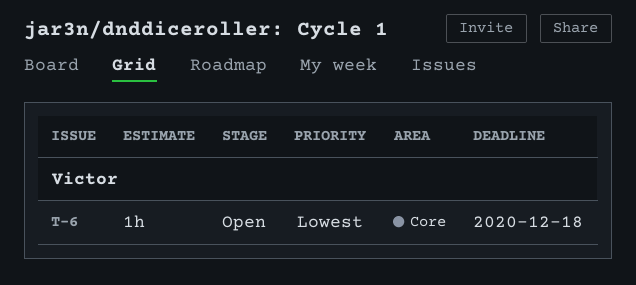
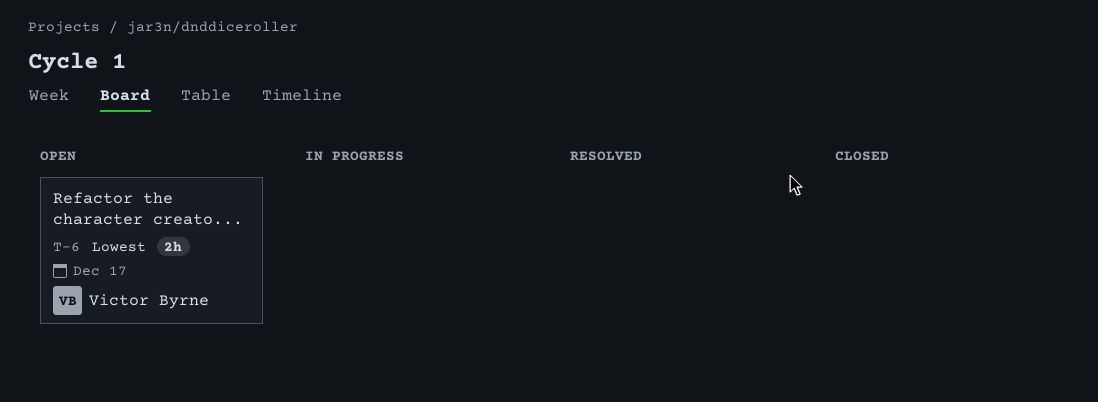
T-6, estimate: 1h -> 2h
T-6, due: Dec 18 -> Dec 17

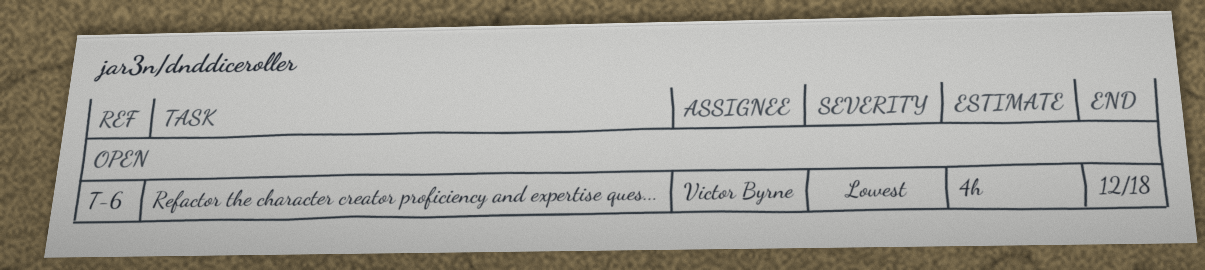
T-6, estimate: 2h -> 4h
T-6, due: Dec 17 -> Dec 18

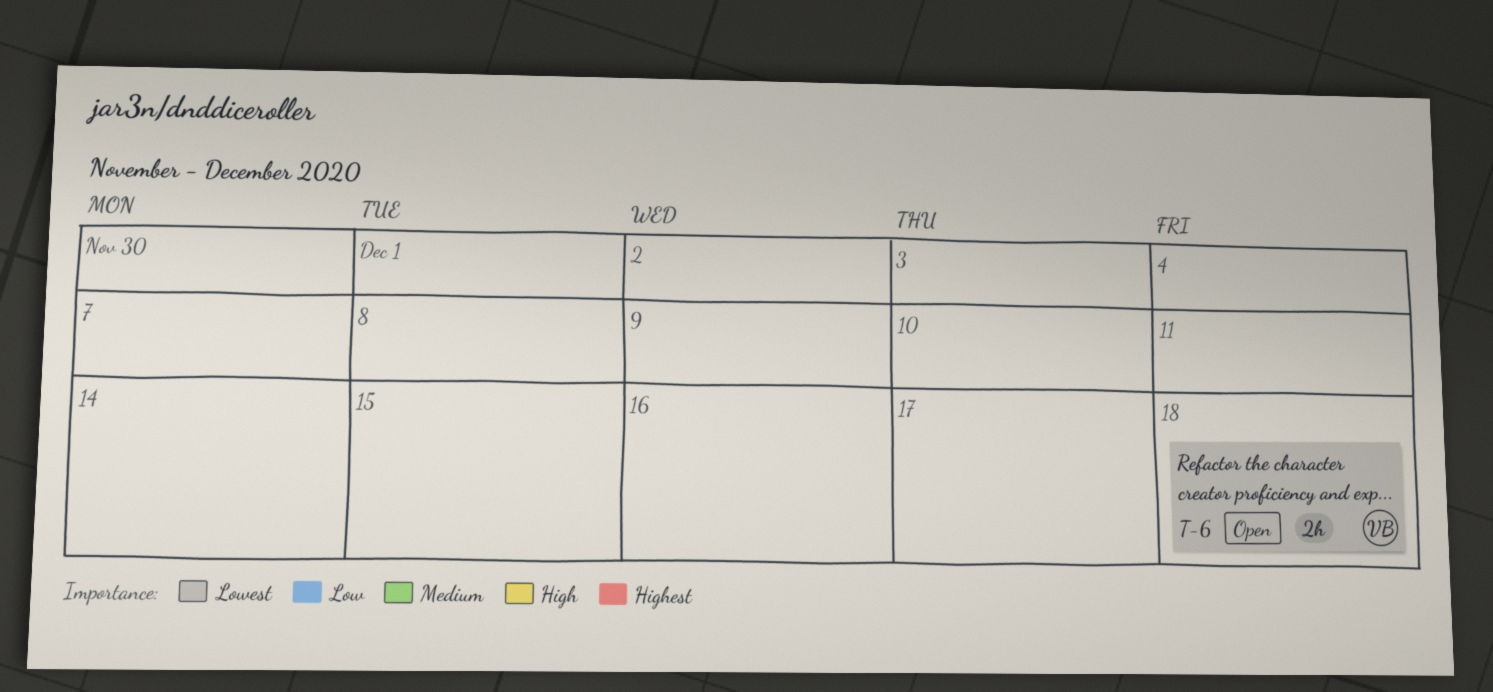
T-6, estimate: 4h -> 2h

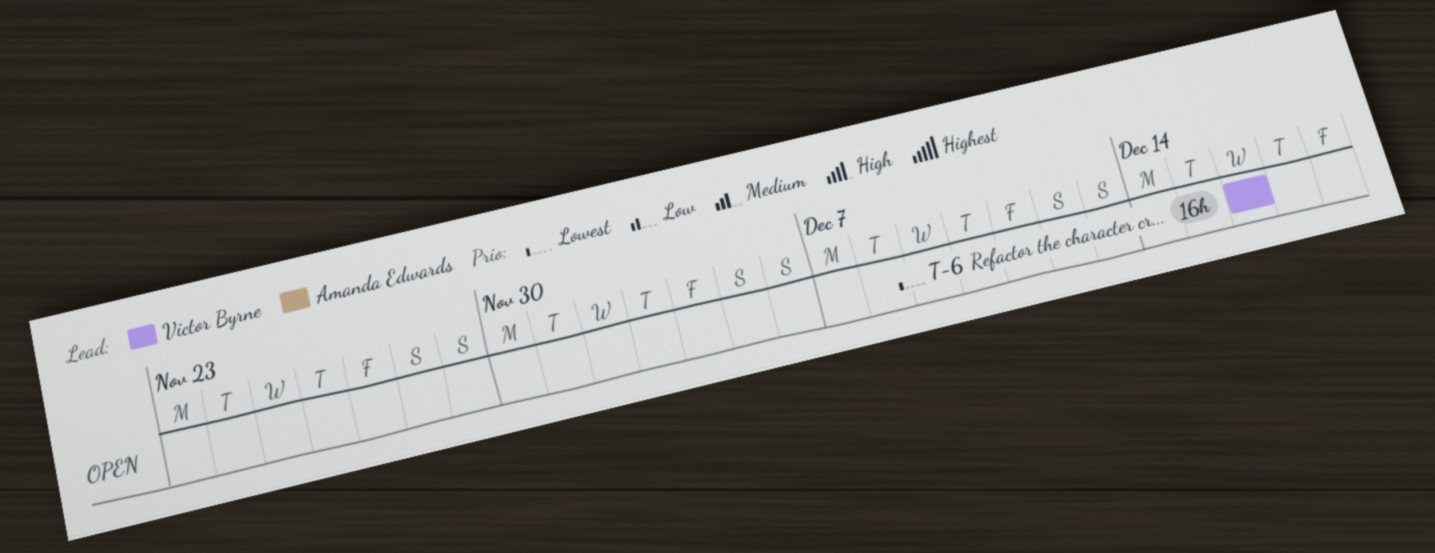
T-6, estimate: 2h -> 16h
T-6, due: Dec 18 -> Dec 16

